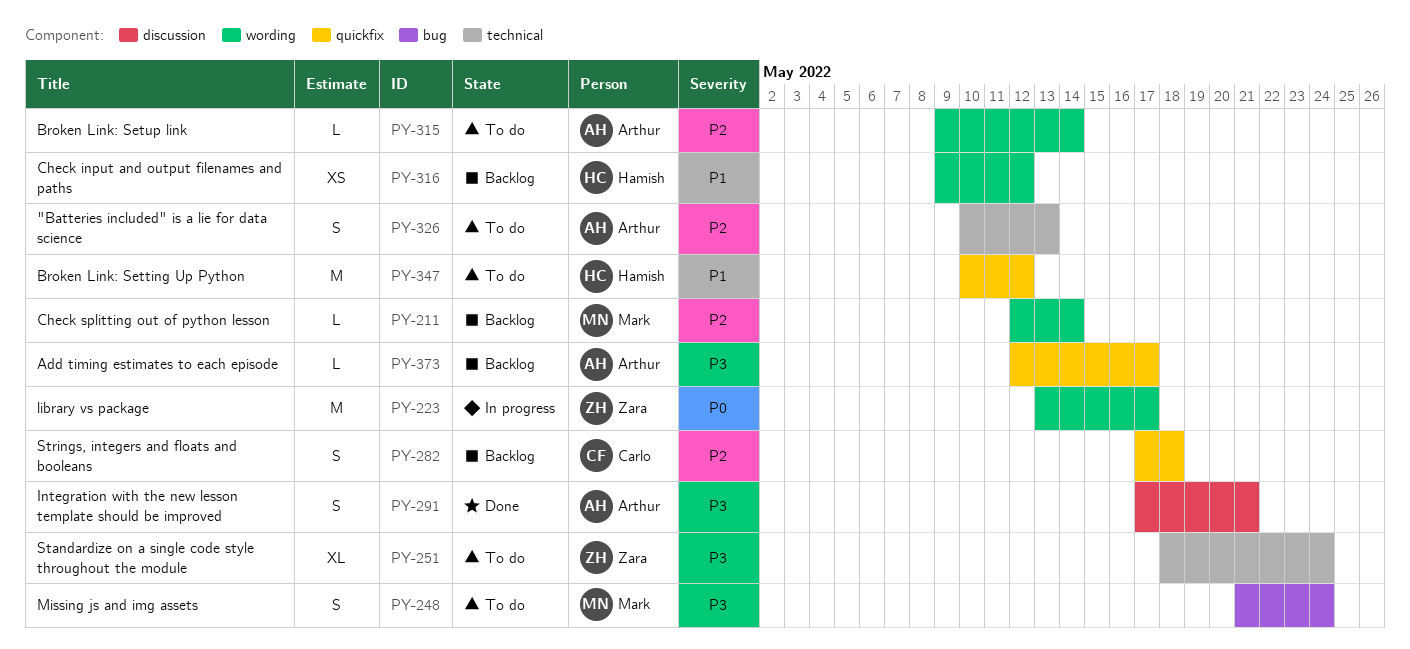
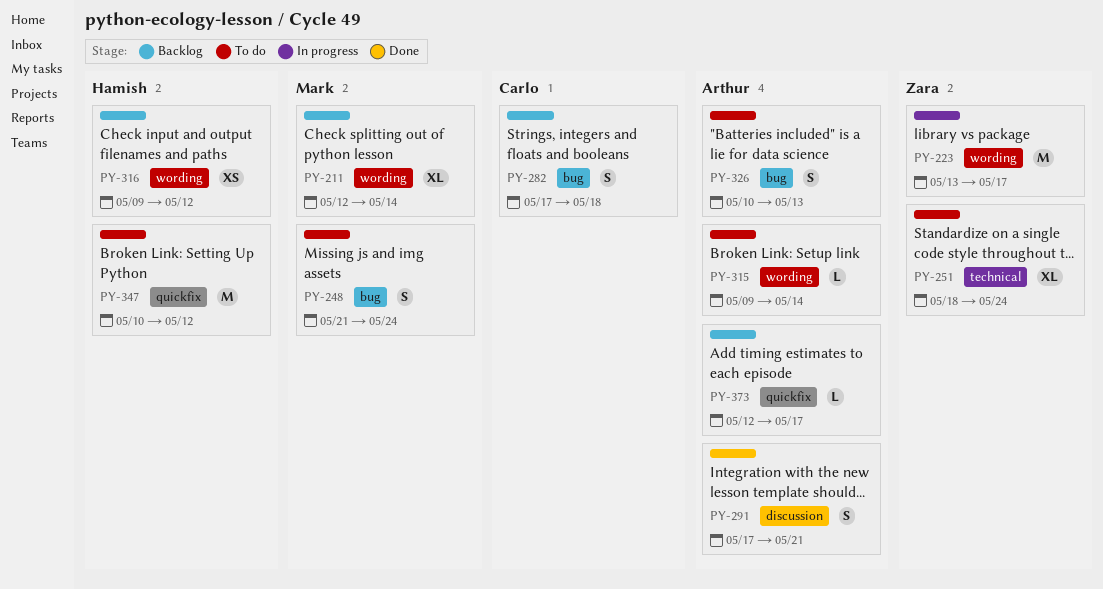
PY-211, estimate: L -> XL
PY-282, label: quickfix -> bug
PY-326, label: technical -> bug

